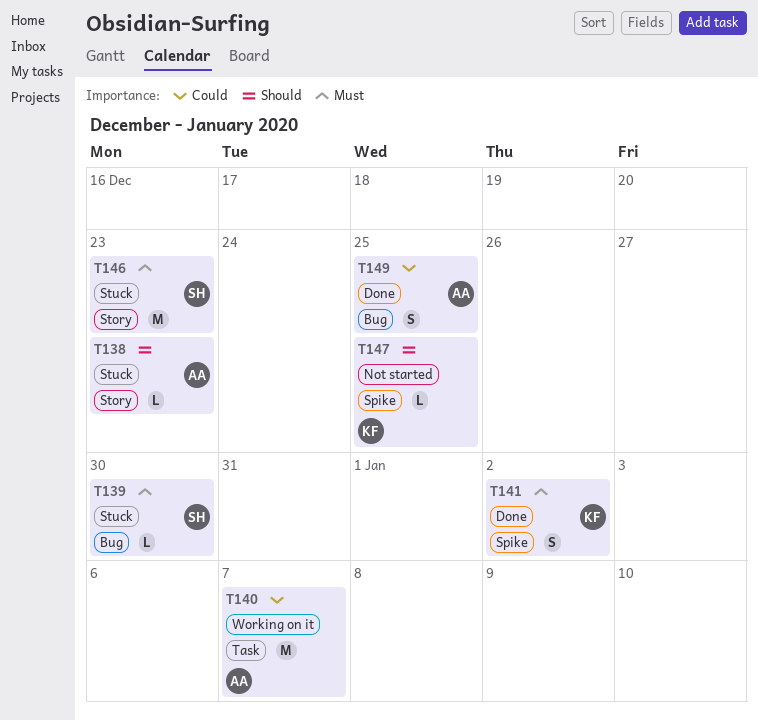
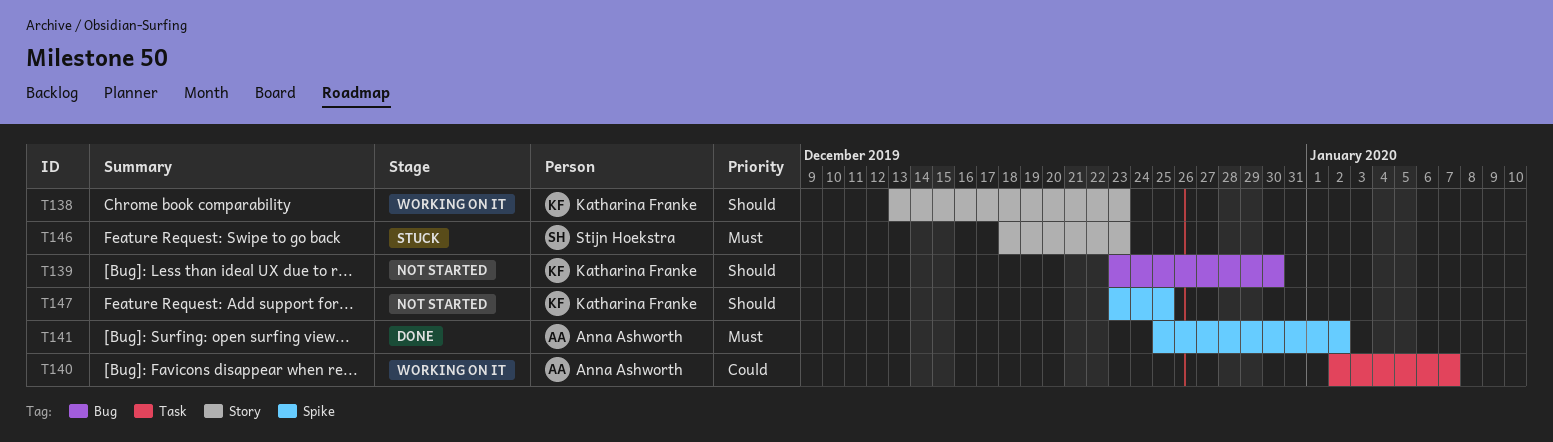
T138, status: Stuck -> Working on it
T138, owner: Anna Ashworth -> Katharina Franke
T139, status: Stuck -> Not started
T139, owner: Stijn Hoekstra -> Katharina Franke
T139, priority: Must -> Should
T141, owner: Katharina Franke -> Anna Ashworth
T149: present -> none

